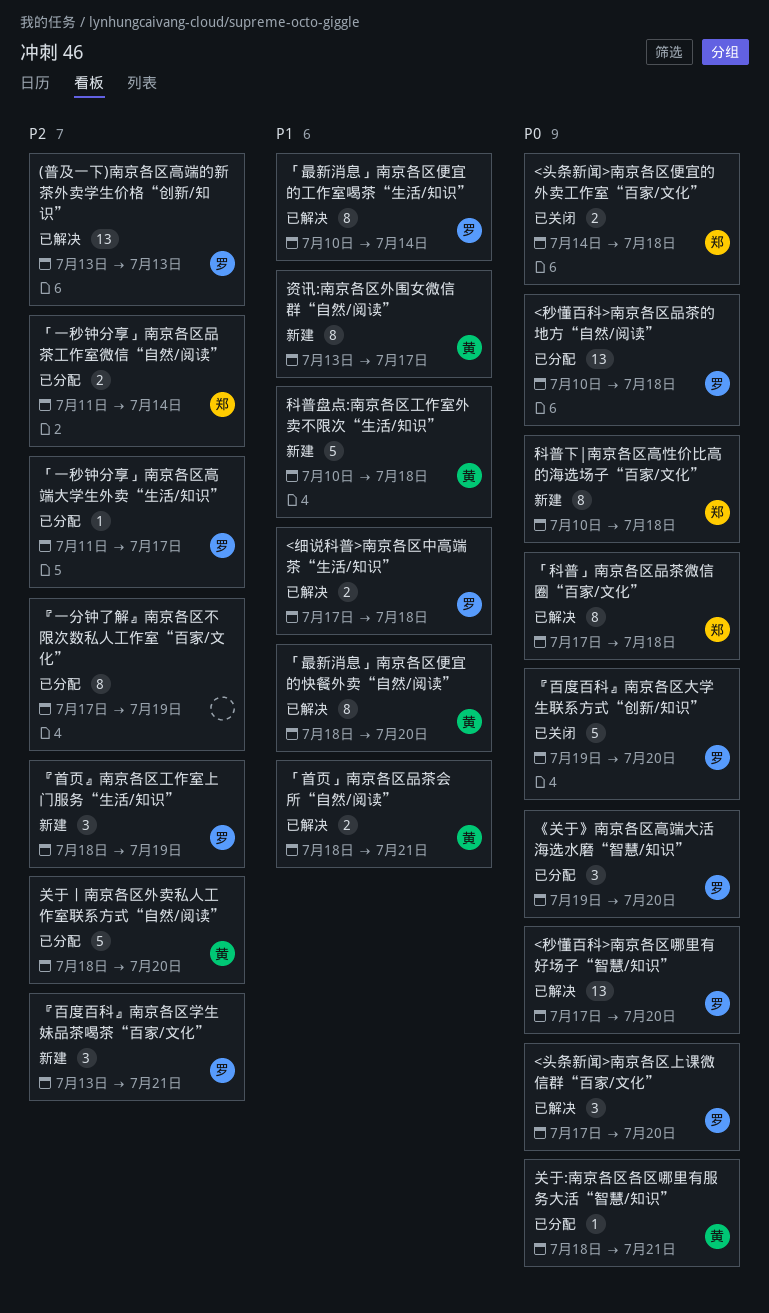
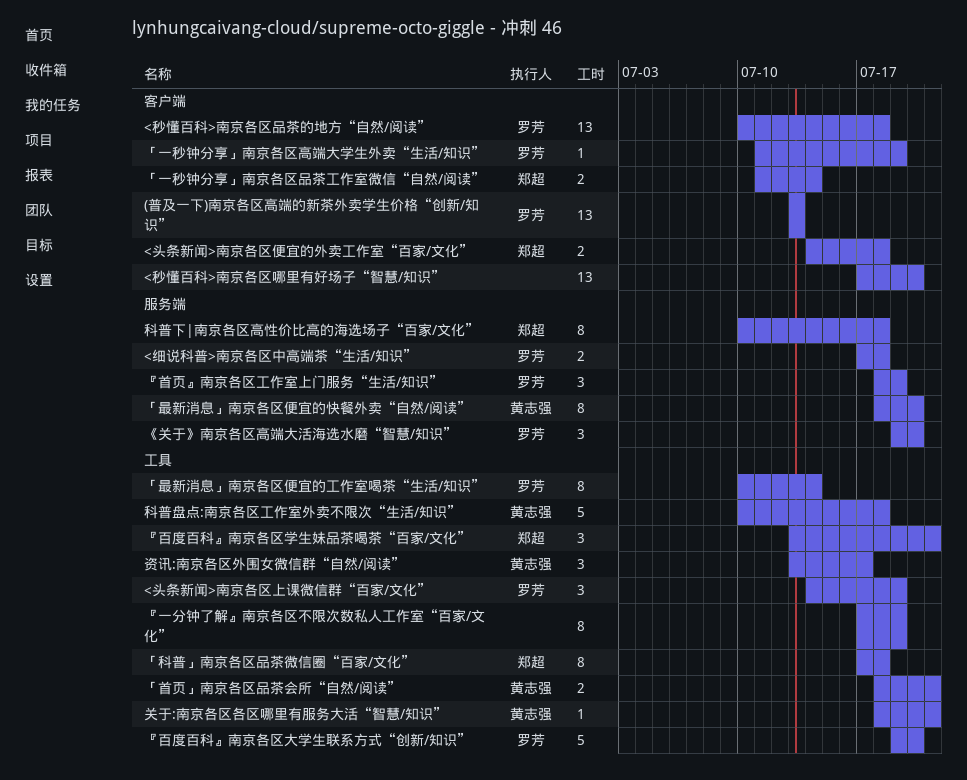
<头条新闻>南京各区上课微信群“百家/文化”, start: Jul 17 -> Jul 14
<头条新闻>南京各区上课微信群“百家/文化”, due: Jul 20 -> Jul 19
<秒懂百科>南京各区哪里有好场子“智慧/知识”, owner: 罗芳 -> none
「一秒钟分享」南京各区高端大学生外卖“生活/知识”, due: Jul 17 -> Jul 19
『百度百科』南京各区学生妹品茶喝茶“百家/文化”, owner: 罗芳 -> 郑超
关于丨南京各区外卖私人工作室联系方式“自然/阅读”: present -> none
资讯:南京各区外围女微信群“自然/阅读”, estimate: 8 -> 3

